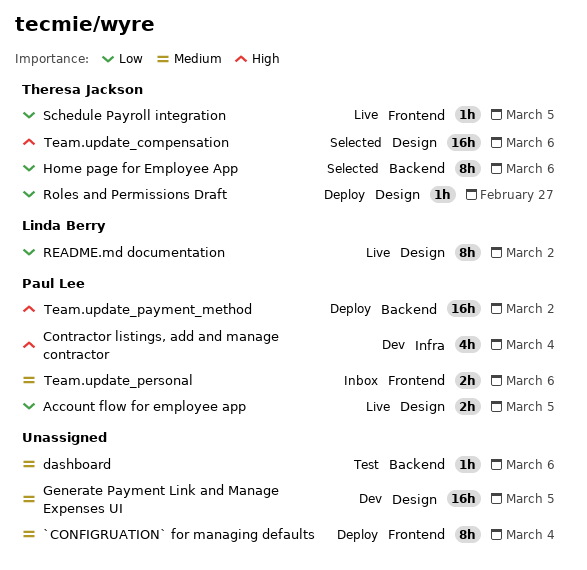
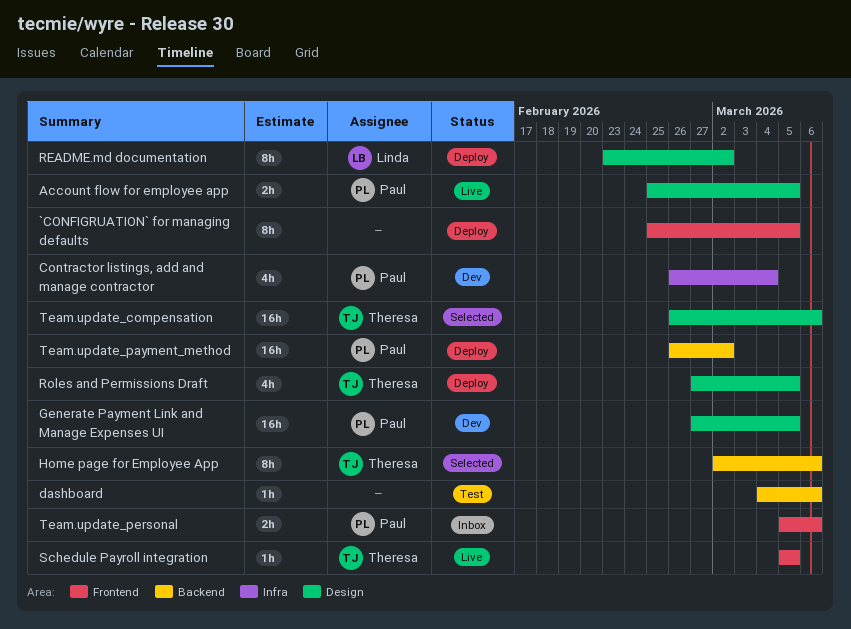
`CONFIGRUATION` for managing defaults, due: Mar 4 -> Mar 5
Generate Payment Link and Manage Expenses UI, owner: none -> Paul Lee
README.md documentation, status: Live -> Deploy
Roles and Permissions Draft, estimate: 1h -> 4h
Roles and Permissions Draft, due: Feb 27 -> Mar 5

